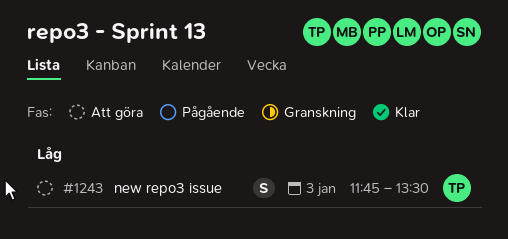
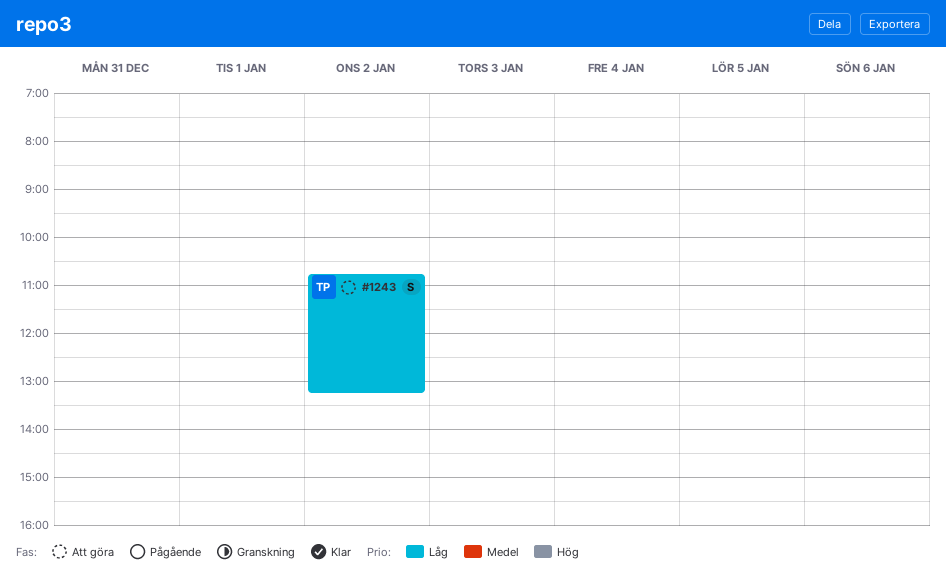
#1243, day: Jan 3 -> Jan 2
#1243, begins: 11:45 -> 10:45
#1243, ends: 13:30 -> 13:15

